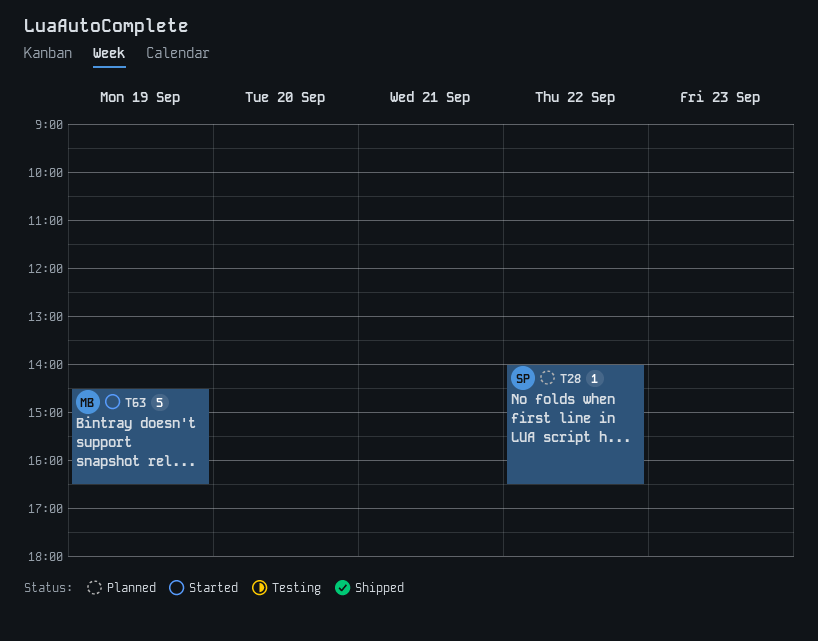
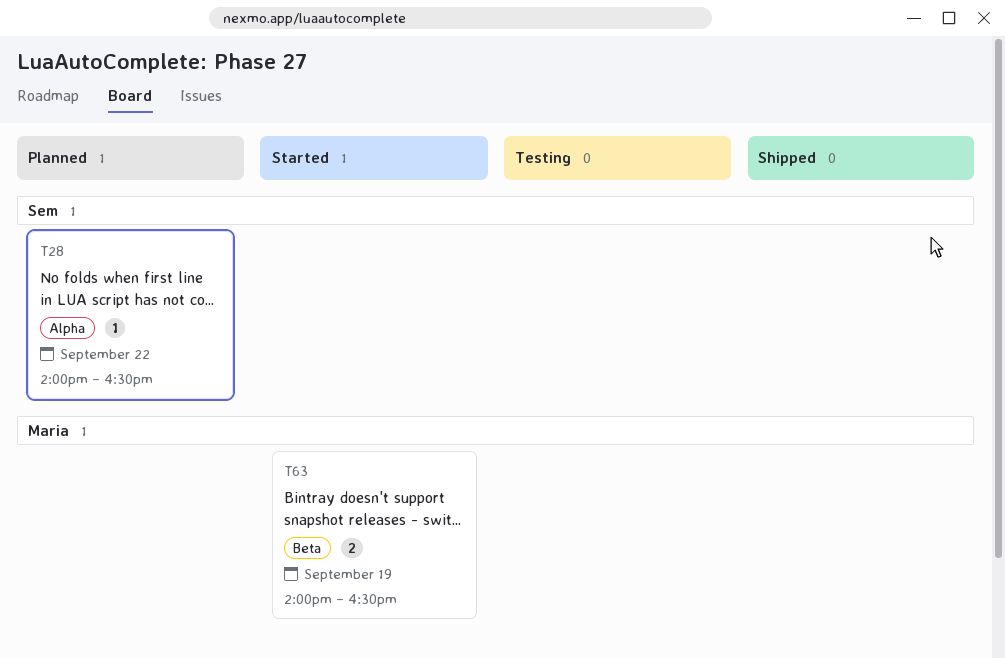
T63, estimate: 5 -> 2
T63, begins: 14:30 -> 14:00

